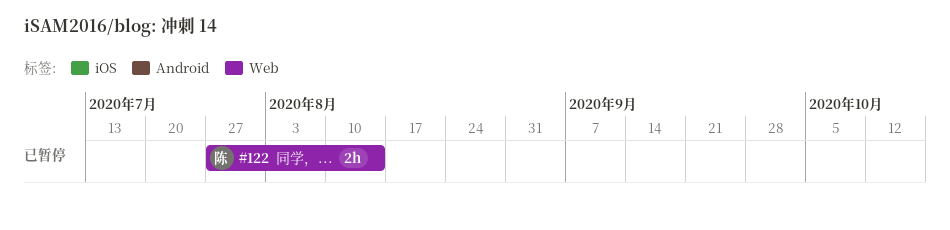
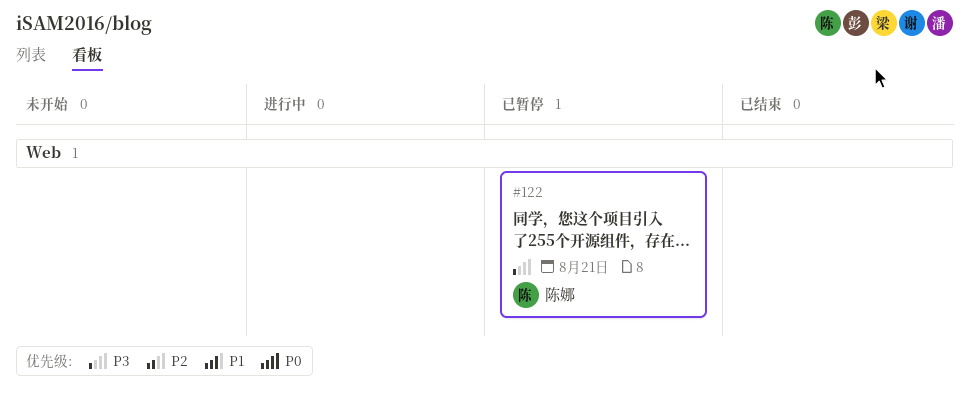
#122, due: Aug 14 -> Aug 21

